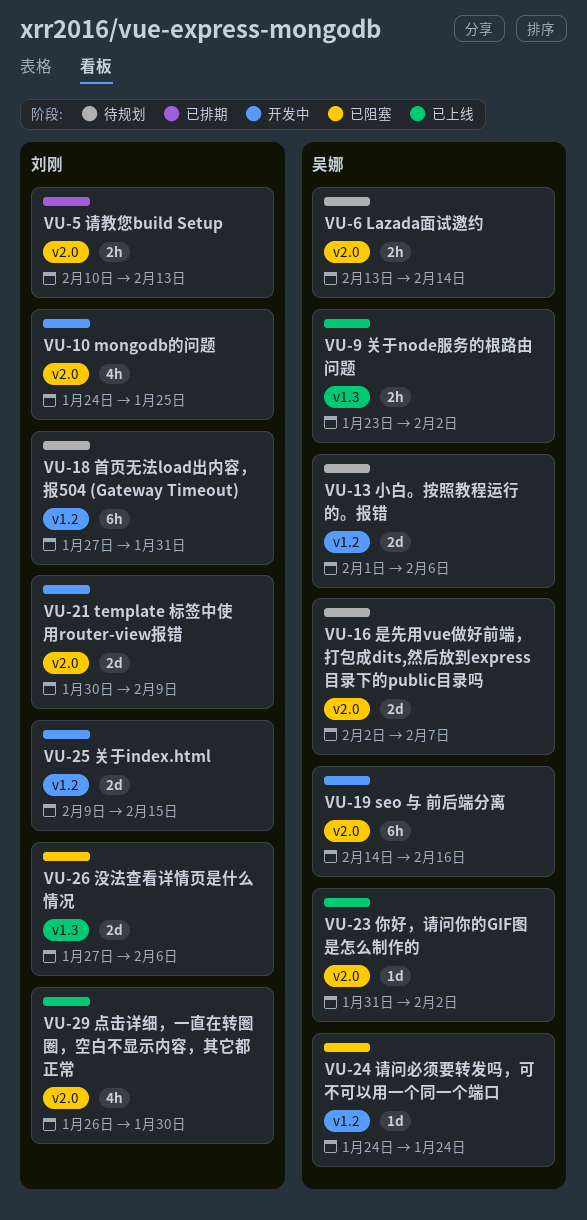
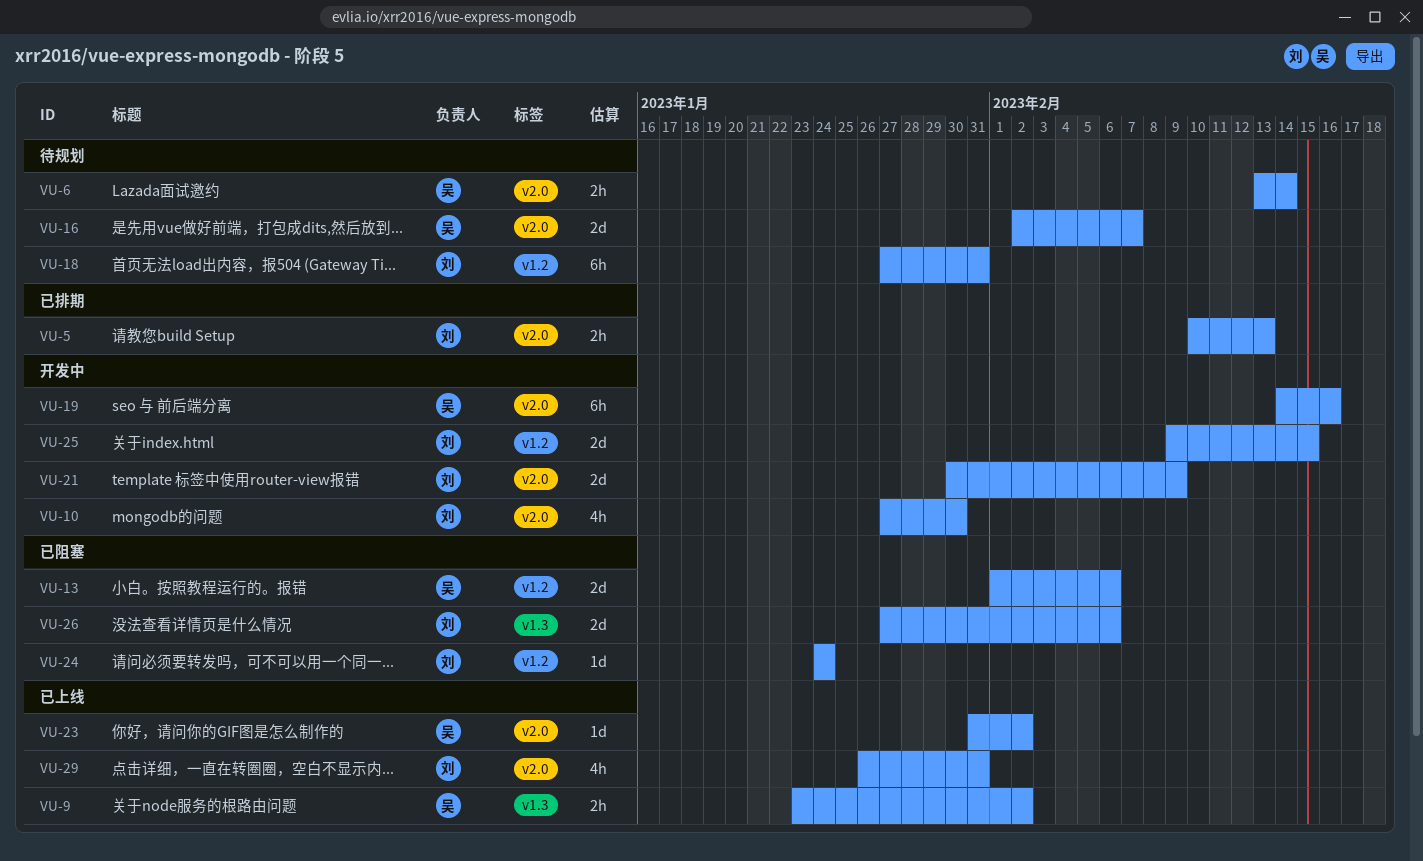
VU-10, start: Jan 24 -> Jan 27
VU-10, due: Jan 25 -> Jan 30
VU-13, status: 待规划 -> 已阻塞
VU-24, owner: 吴娜 -> 刘刚
VU-29, due: Jan 30 -> Jan 31

